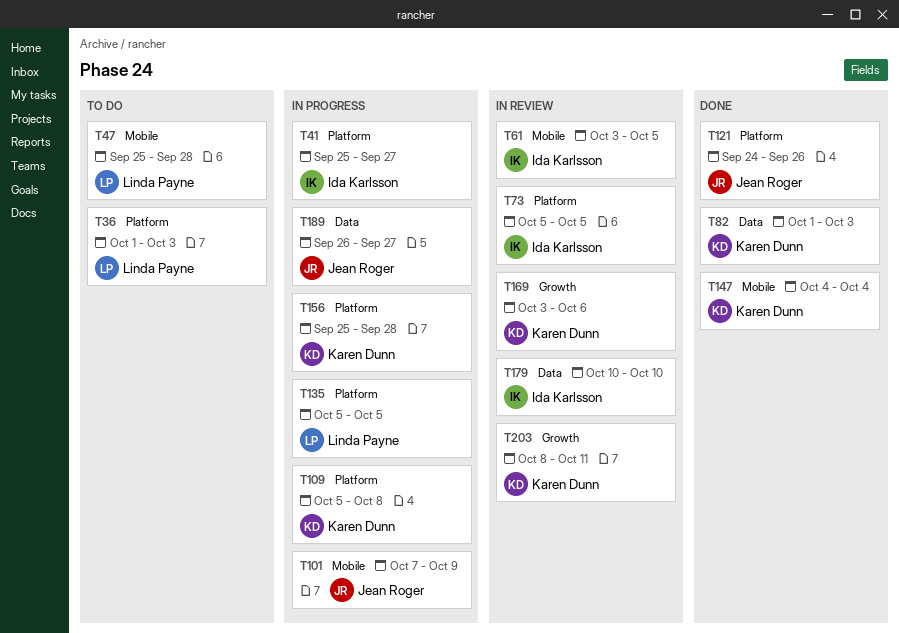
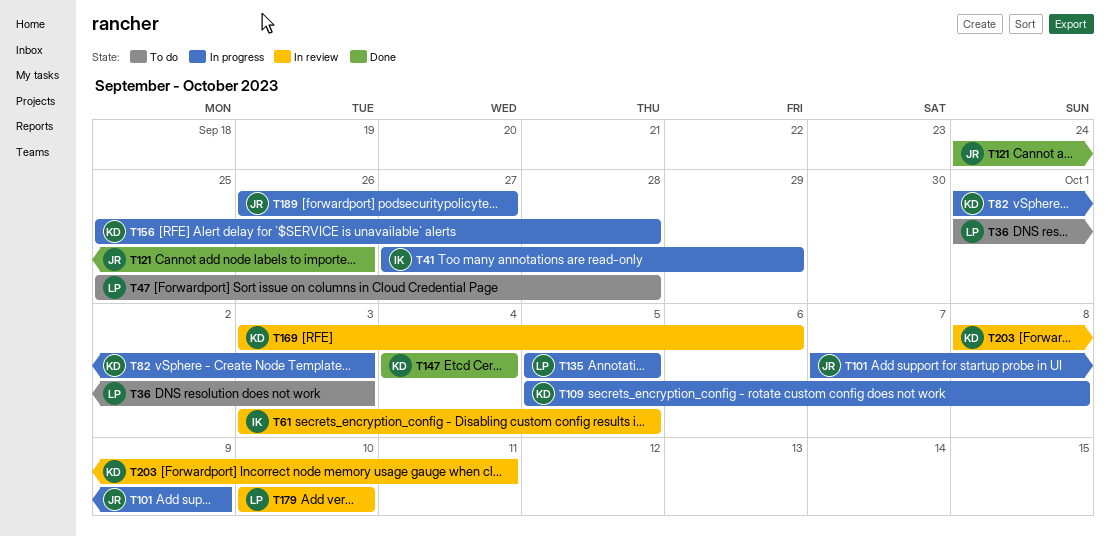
T41, start: Sep 25 -> Sep 27
T41, due: Sep 27 -> Sep 29
T73: present -> none
T82, status: Done -> In progress
T179, owner: Ida Karlsson -> Linda Payne

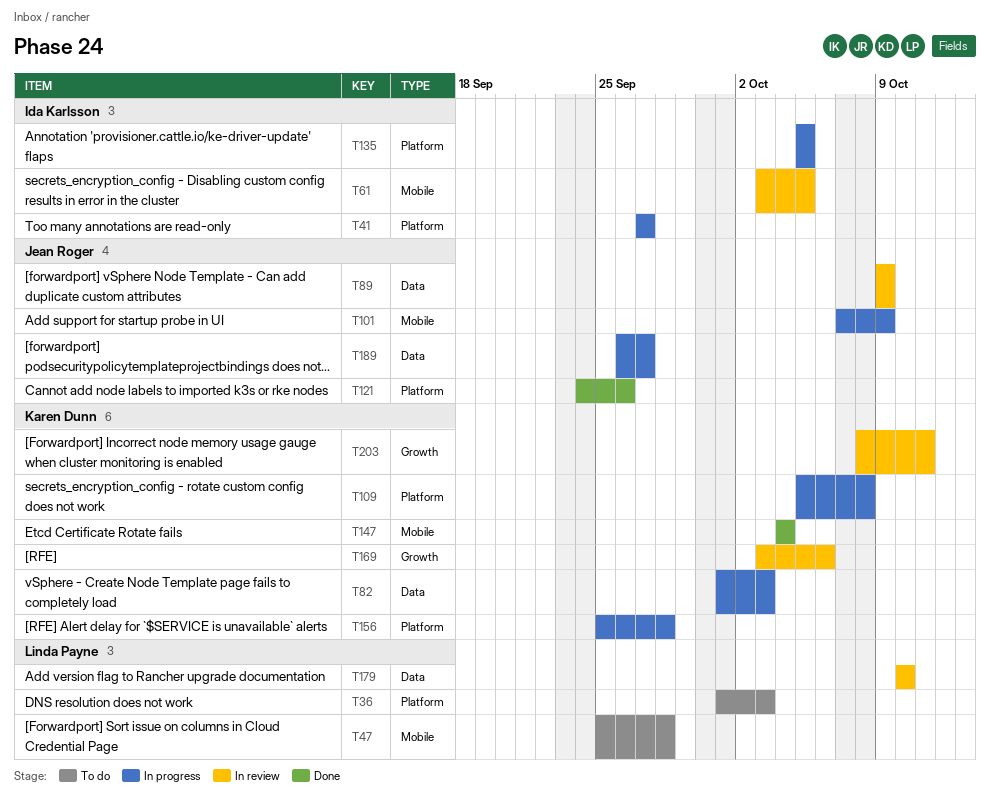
T41, due: Sep 29 -> Sep 27
T89: none -> present
T135, owner: Linda Payne -> Ida Karlsson

